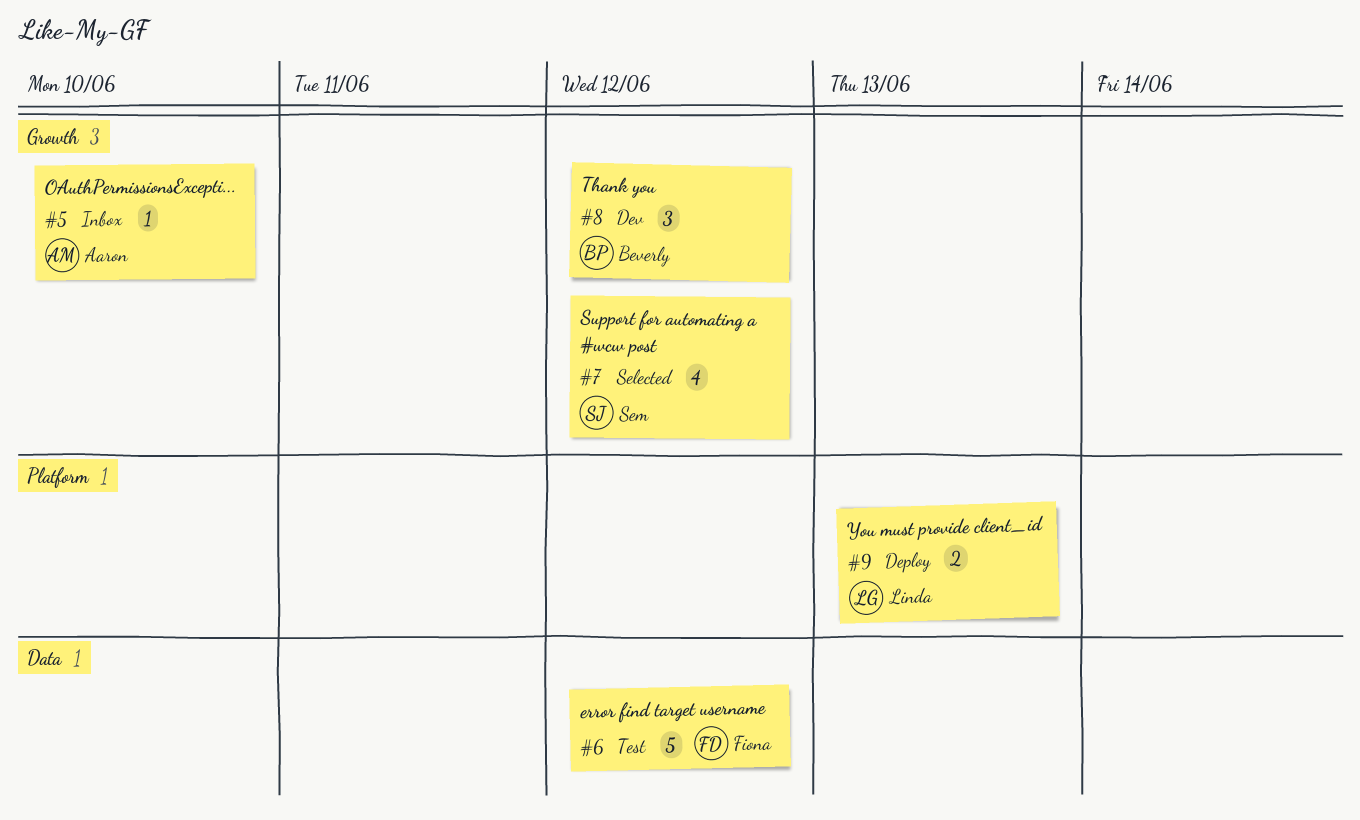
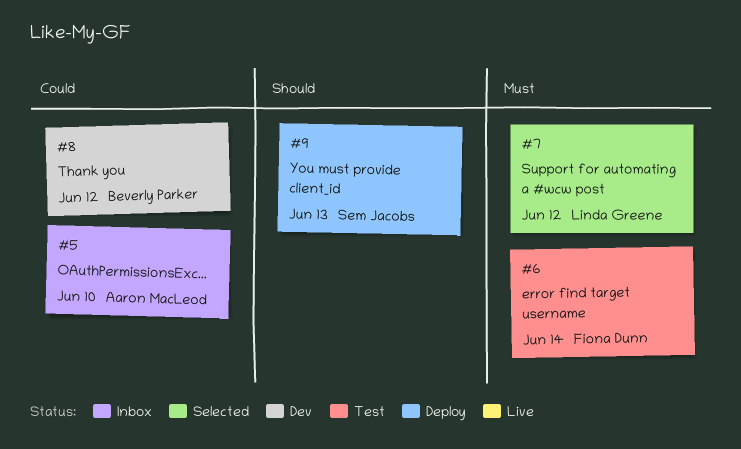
#6, due: Jun 12 -> Jun 14
#7, owner: Sem Jacobs -> Linda Greene
#9, owner: Linda Greene -> Sem Jacobs

